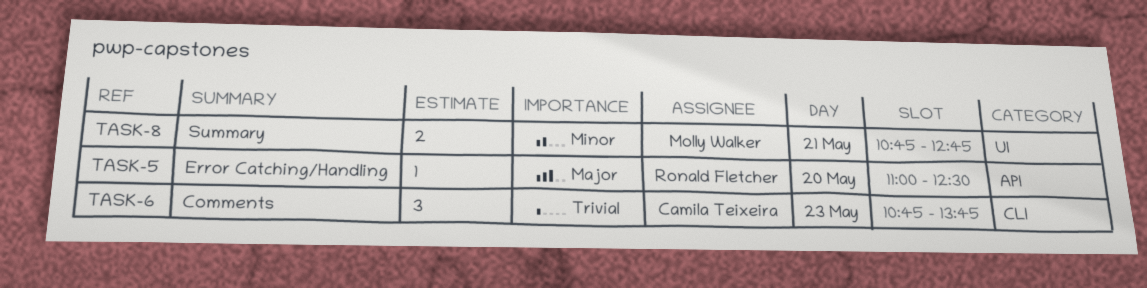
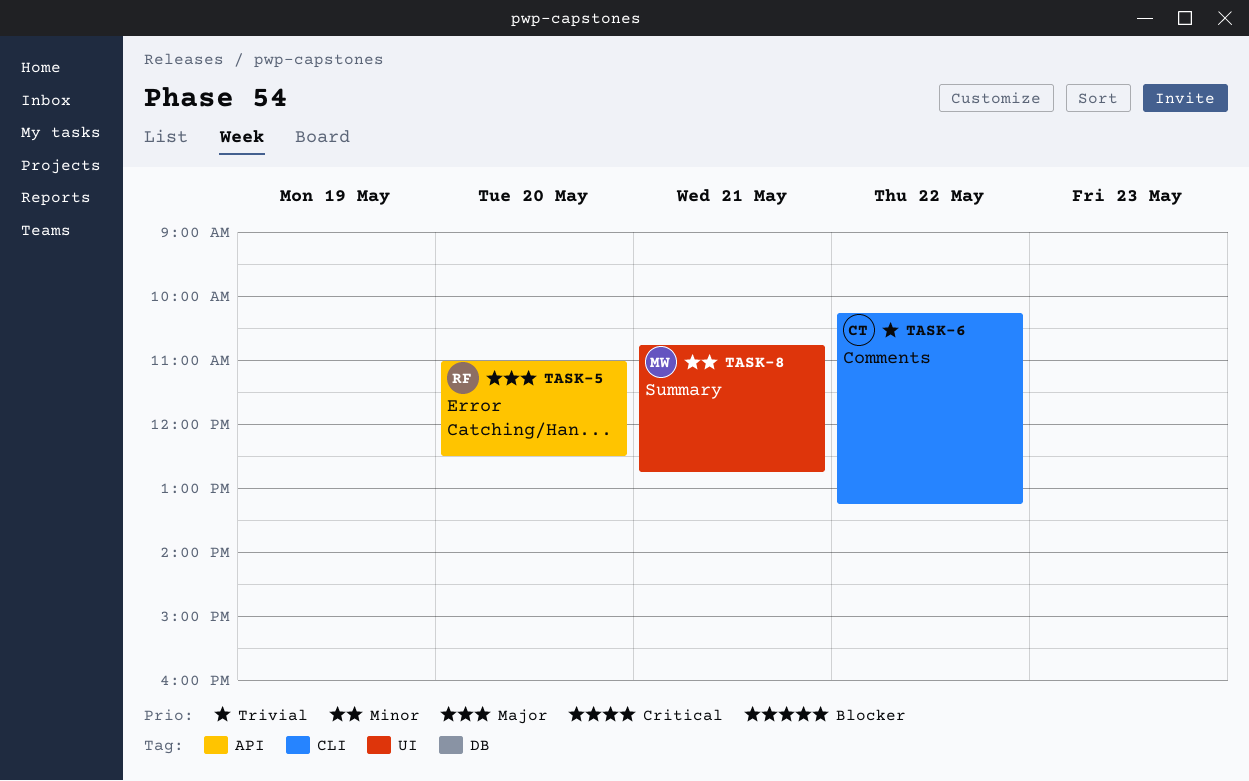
TASK-6, day: May 23 -> May 22
TASK-6, begins: 10:45 -> 10:15
TASK-6, ends: 13:45 -> 13:15

